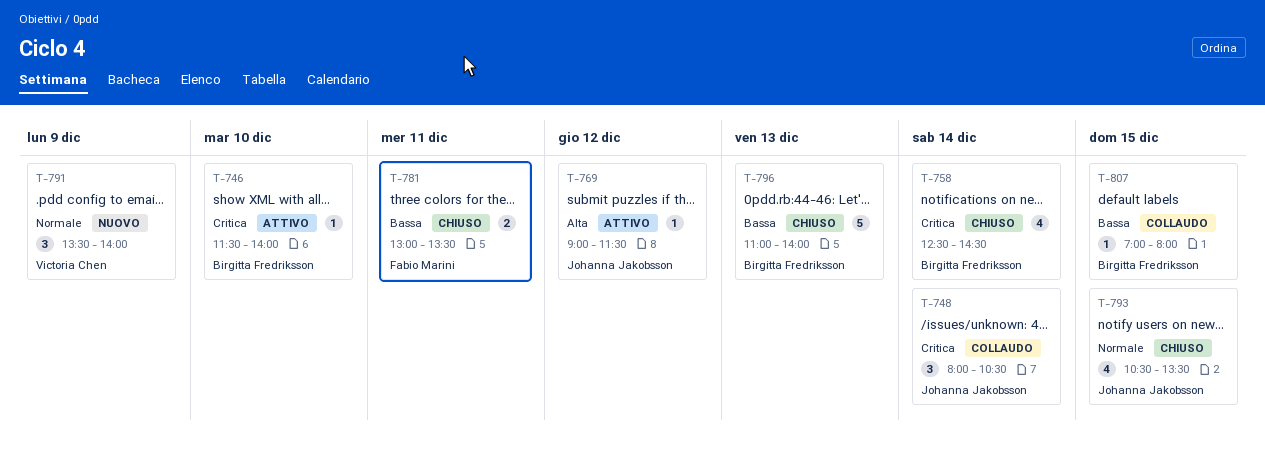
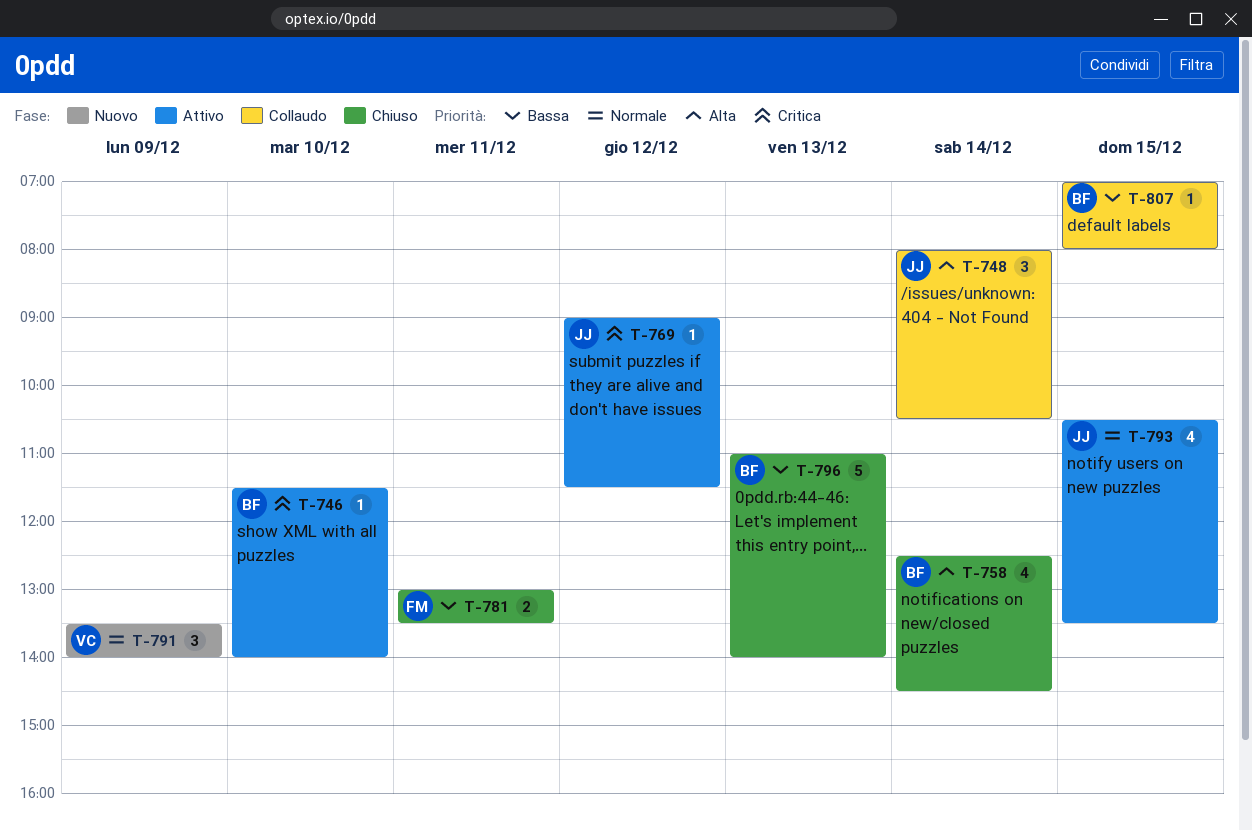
T-748, priority: Critica -> Alta
T-758, priority: Critica -> Alta
T-769, priority: Alta -> Critica
T-793, status: Chiuso -> Attivo

